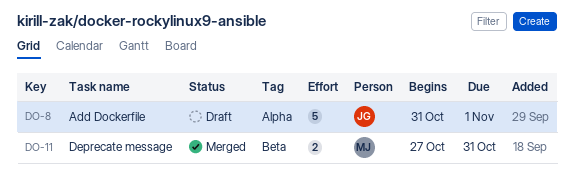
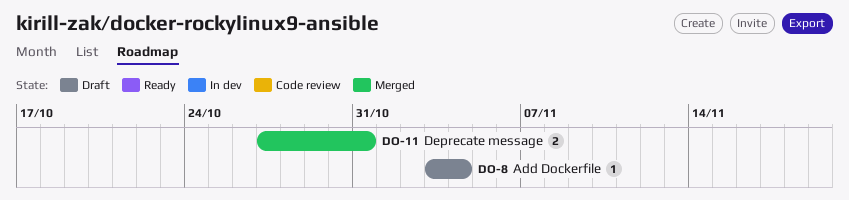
DO-8, estimate: 5 -> 1
DO-8, start: Oct 31 -> Nov 3
DO-8, due: Nov 1 -> Nov 4

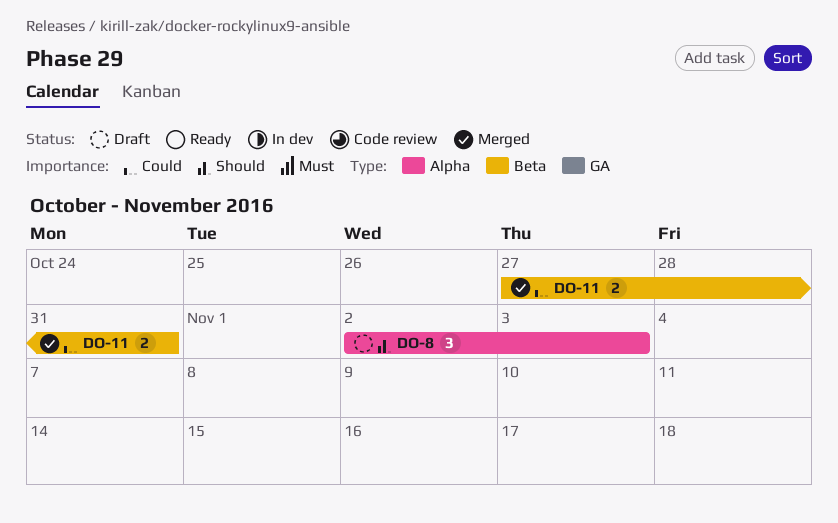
DO-8, estimate: 1 -> 3
DO-8, start: Nov 3 -> Nov 2
DO-8, due: Nov 4 -> Nov 3

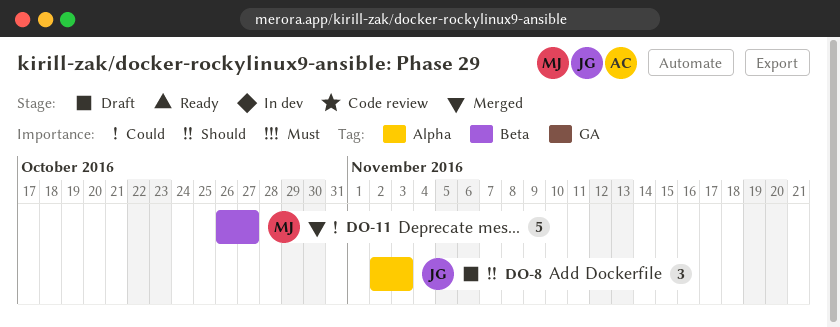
DO-11, estimate: 2 -> 5
DO-11, start: Oct 27 -> Oct 26
DO-11, due: Oct 31 -> Oct 27

